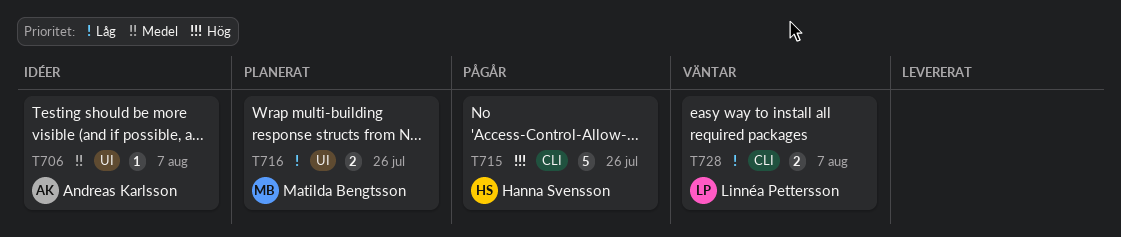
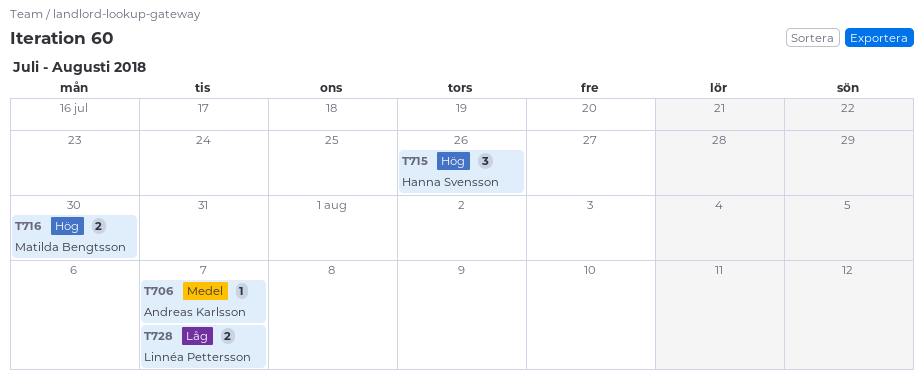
T715, estimate: 5 -> 3
T716, priority: Låg -> Hög
T716, due: Jul 26 -> Jul 30

